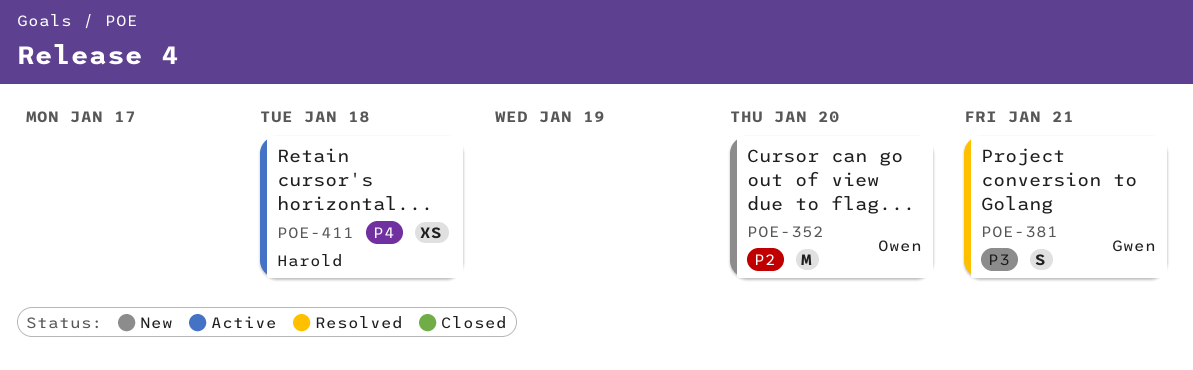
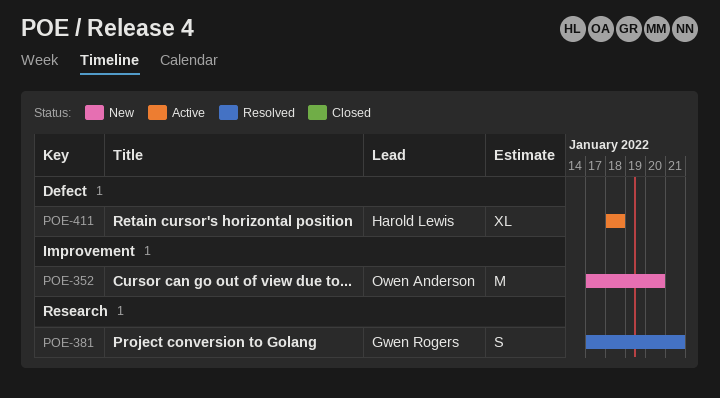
POE-411, estimate: XS -> XL

